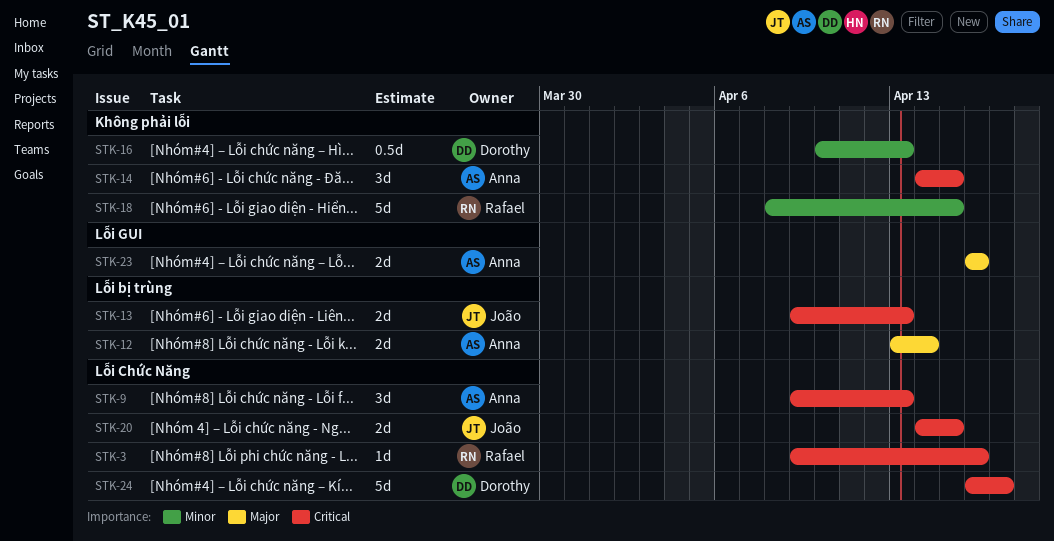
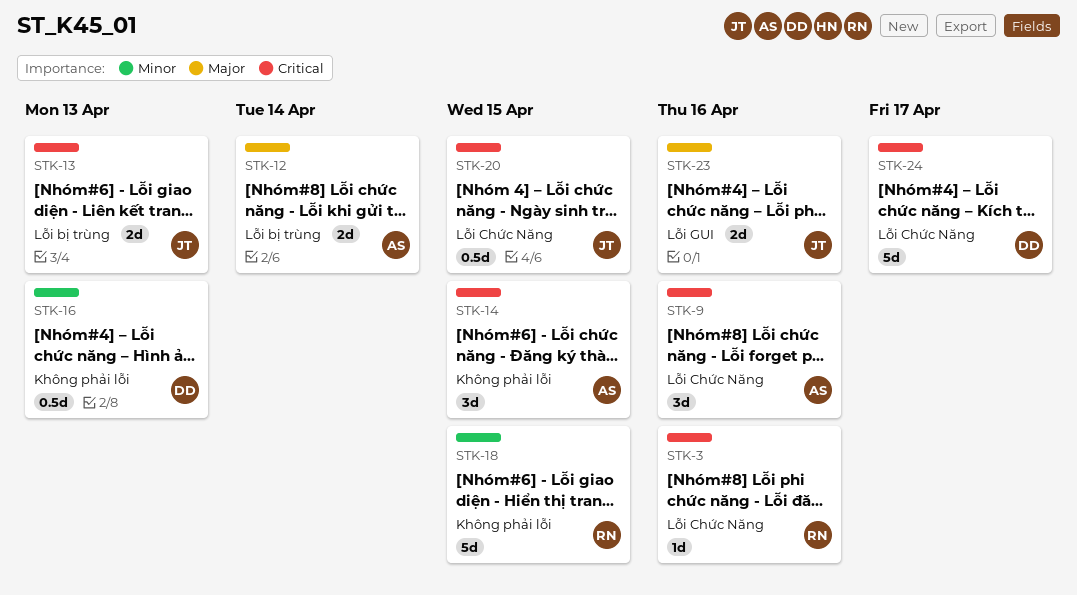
STK-9, due: Apr 13 -> Apr 16
STK-20, estimate: 2d -> 0.5d
STK-23, owner: Anna -> João

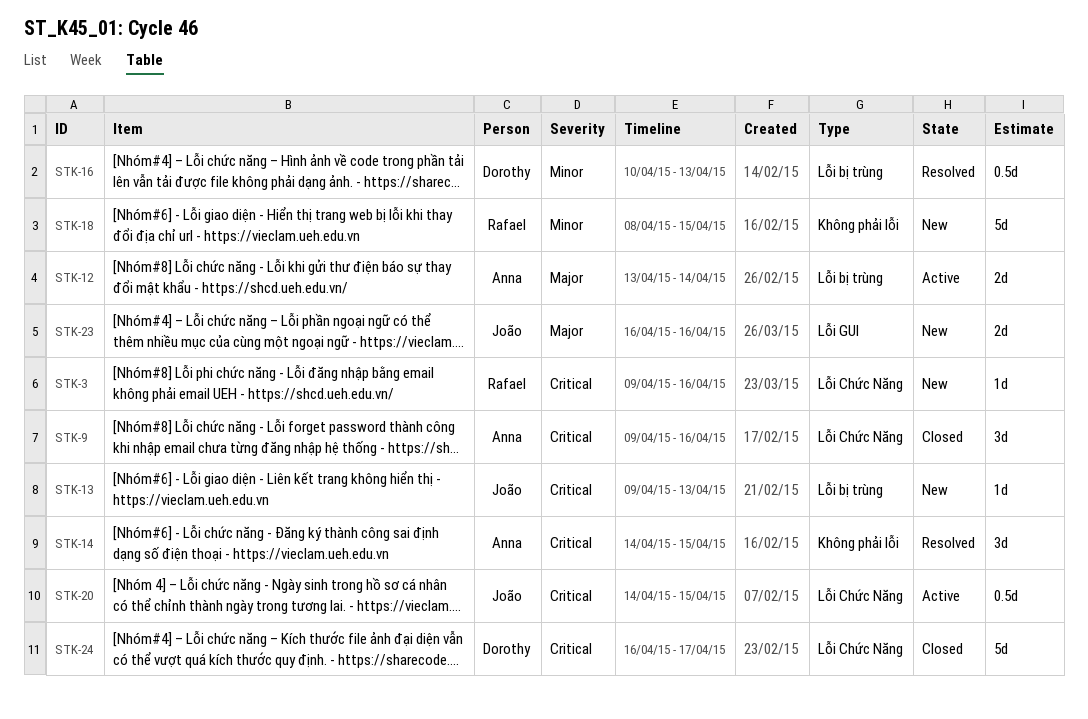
STK-13, estimate: 2d -> 1d
STK-16, label: Không phải lỗi -> Lỗi bị trùng

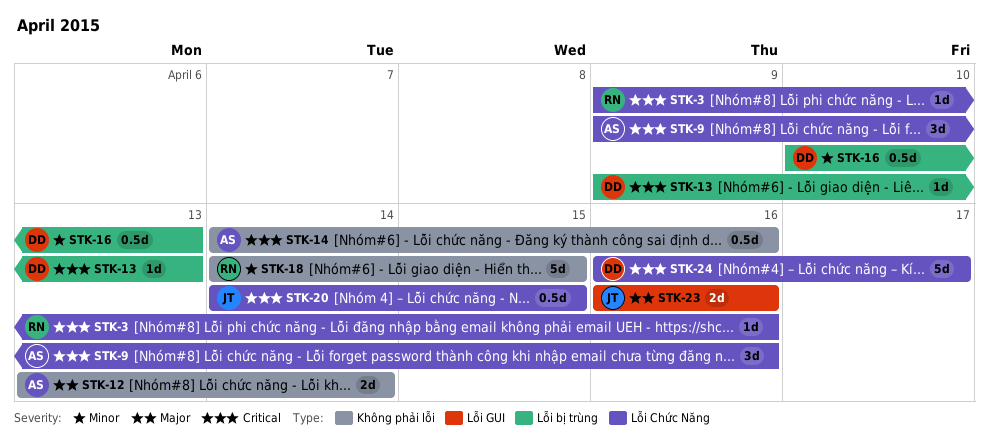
STK-12, label: Lỗi bị trùng -> Không phải lỗi
STK-13, owner: João -> Dorothy
STK-14, estimate: 3d -> 0.5d
STK-14, due: Apr 15 -> Apr 16
STK-18, start: Apr 8 -> Apr 14

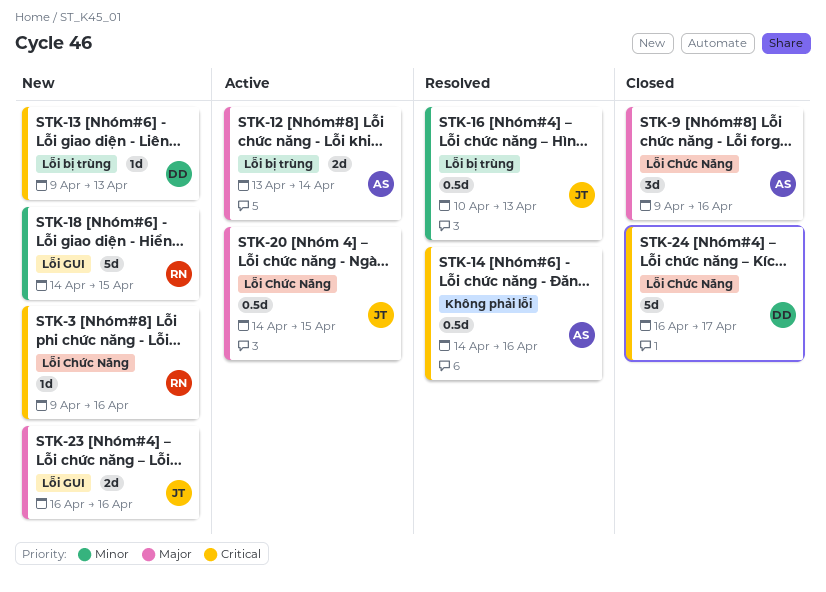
STK-9, priority: Critical -> Major
STK-12, label: Không phải lỗi -> Lỗi bị trùng
STK-16, owner: DD -> JT
STK-18, label: Không phải lỗi -> Lỗi GUI
STK-20, priority: Critical -> Major

